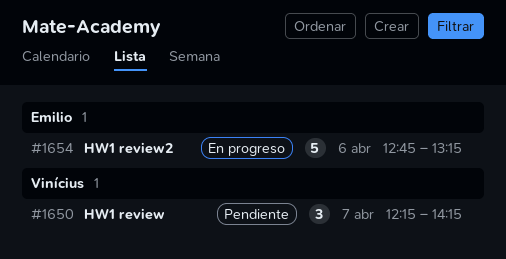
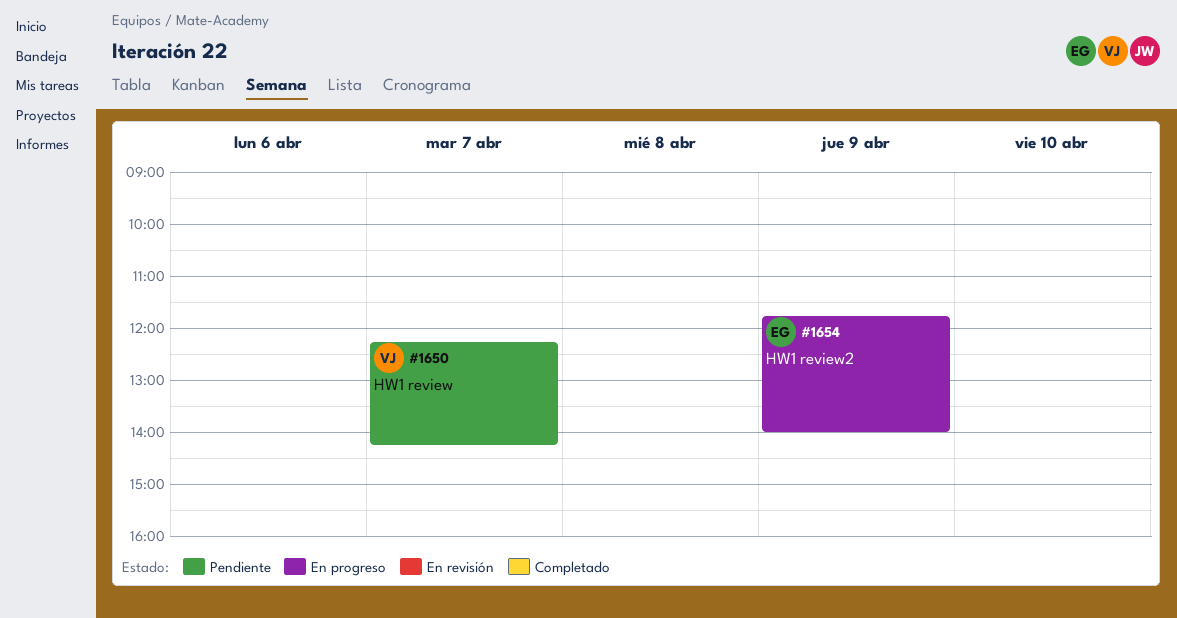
#1654, day: Apr 6 -> Apr 9
#1654, begins: 12:45 -> 11:45
#1654, ends: 13:15 -> 14:00

